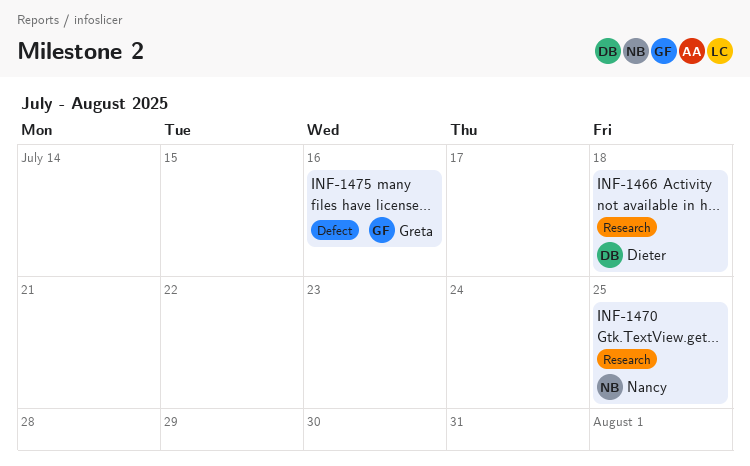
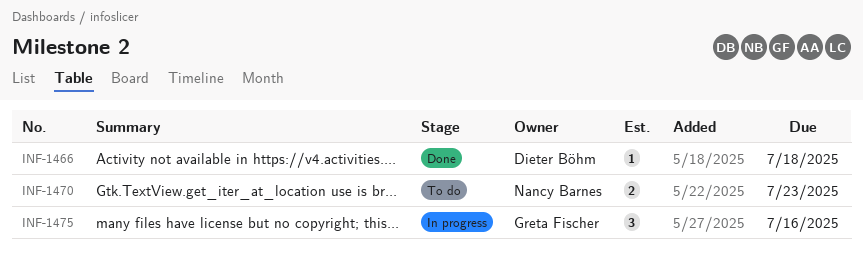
INF-1470, due: Jul 25 -> Jul 23

